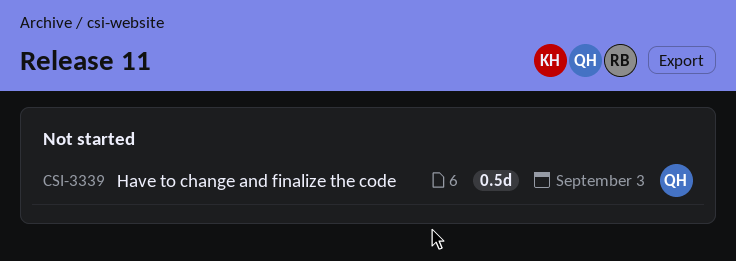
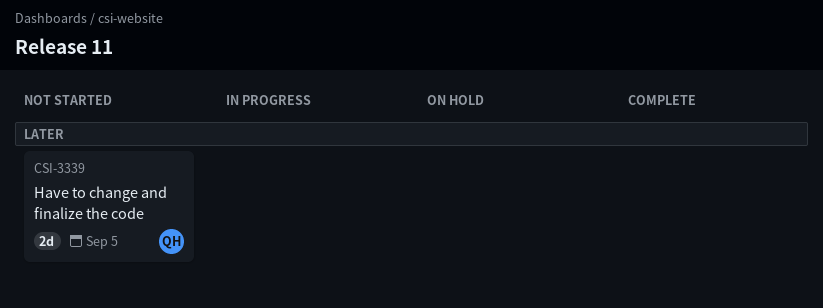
CSI-3339, estimate: 0.5d -> 2d
CSI-3339, day: Sep 3 -> Sep 5

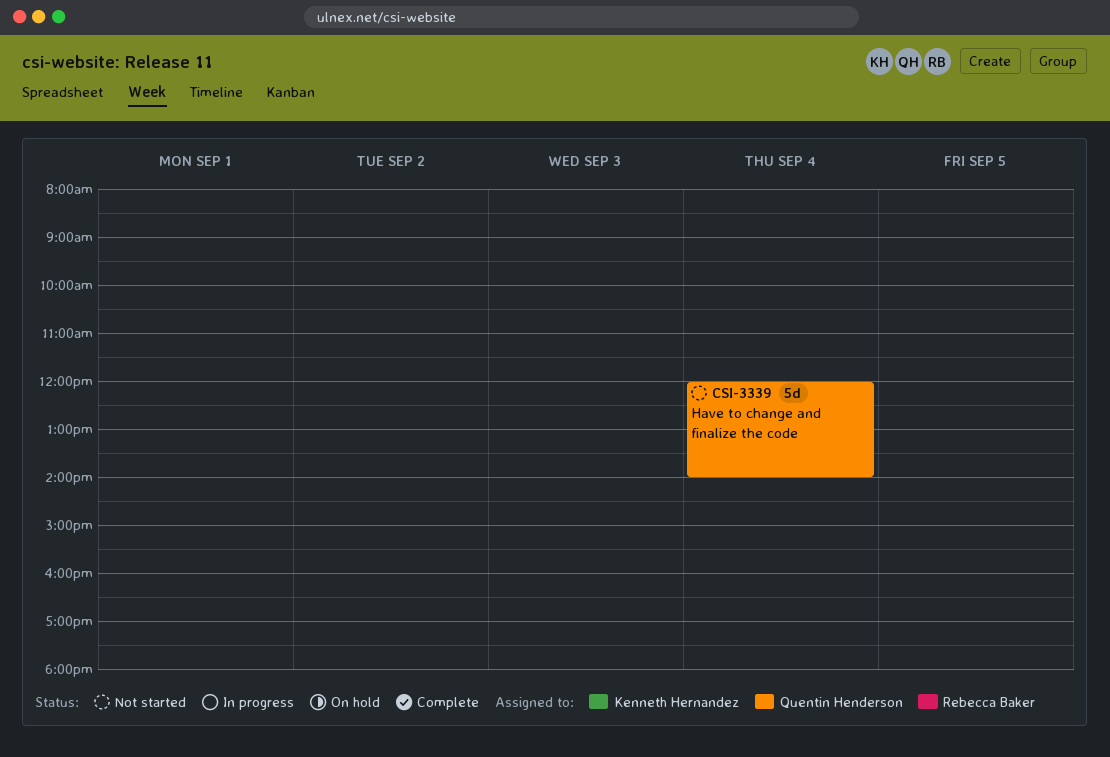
CSI-3339, estimate: 2d -> 5d
CSI-3339, day: Sep 5 -> Sep 4

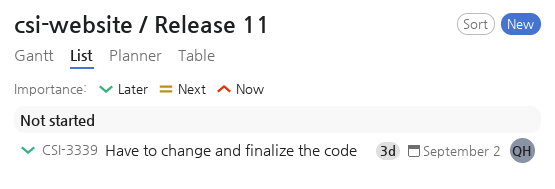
CSI-3339, estimate: 5d -> 3d
CSI-3339, day: Sep 4 -> Sep 2

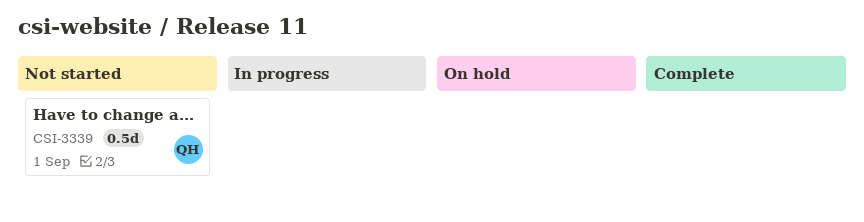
CSI-3339, estimate: 3d -> 0.5d
CSI-3339, day: Sep 2 -> Sep 1

